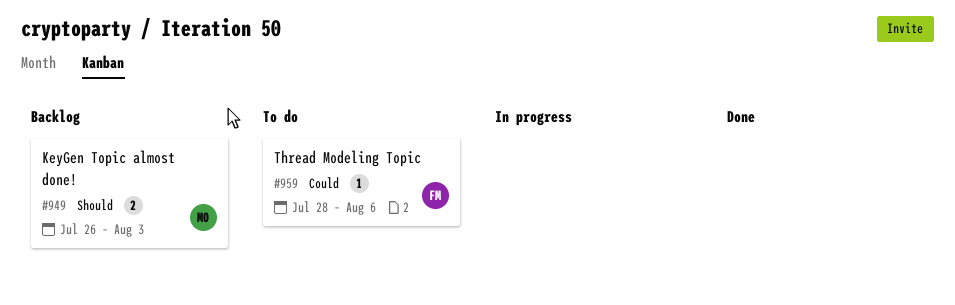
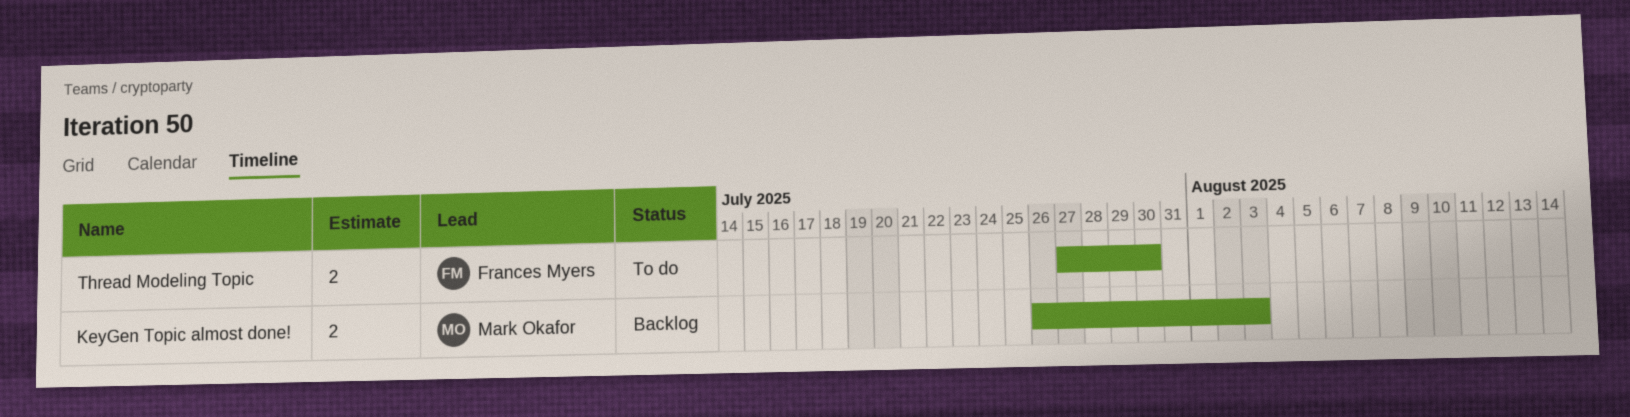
Thread Modeling Topic, estimate: 1 -> 2
Thread Modeling Topic, start: Jul 28 -> Jul 27
Thread Modeling Topic, due: Aug 6 -> Jul 30

